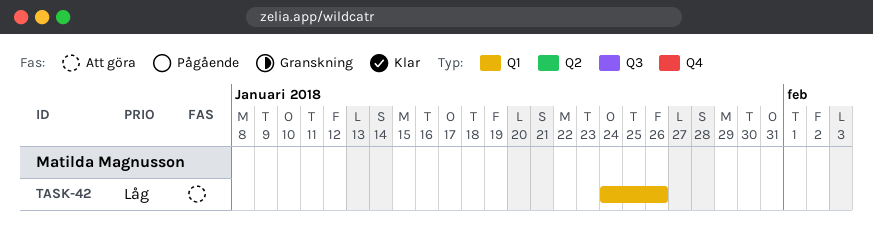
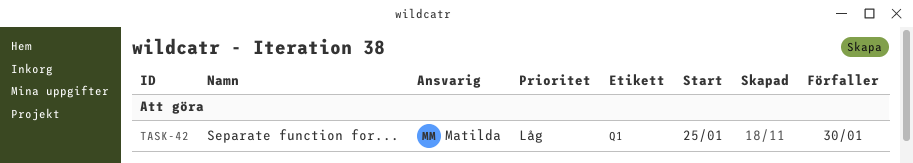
TASK-42, start: Jan 24 -> Jan 25
TASK-42, due: Jan 26 -> Jan 30

